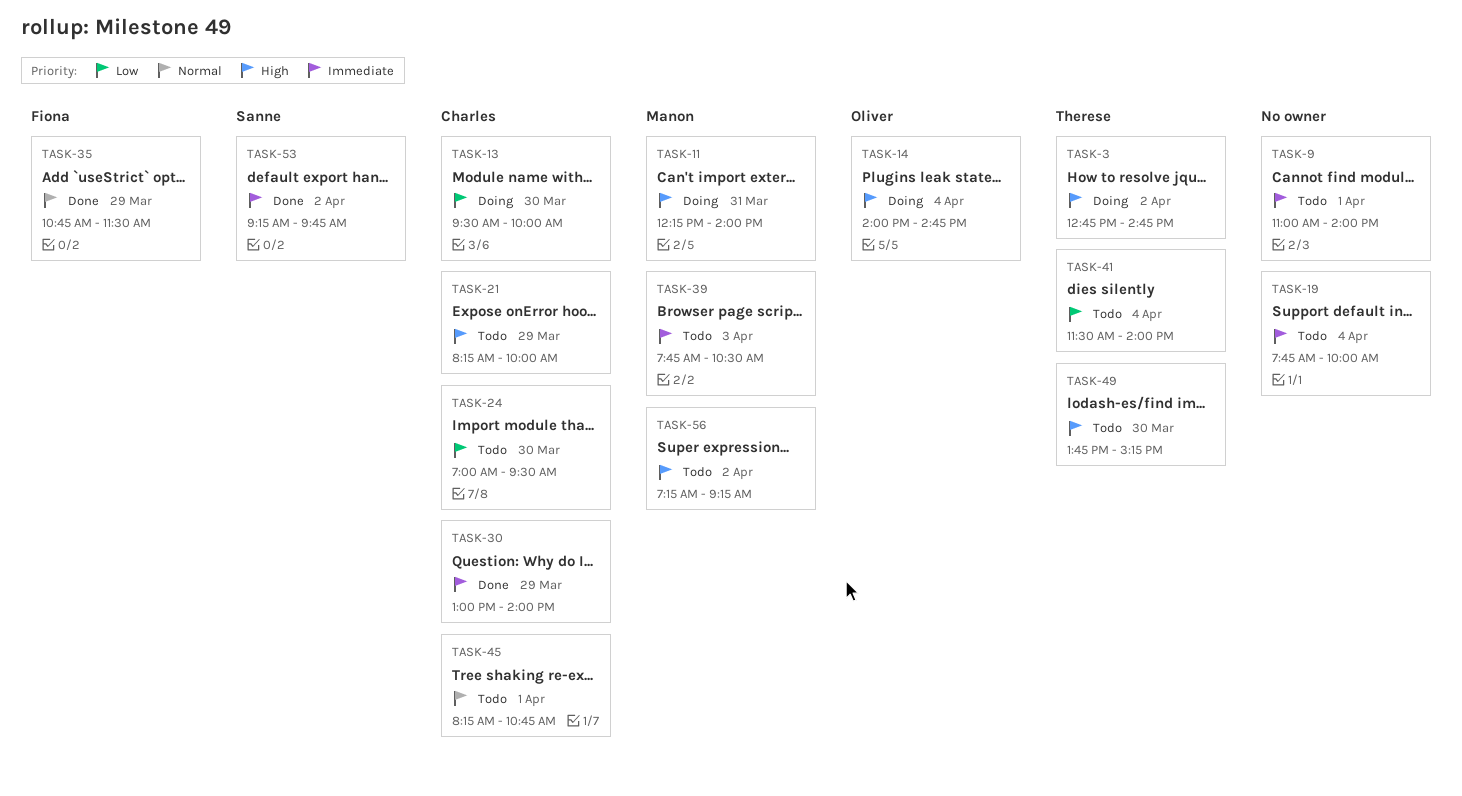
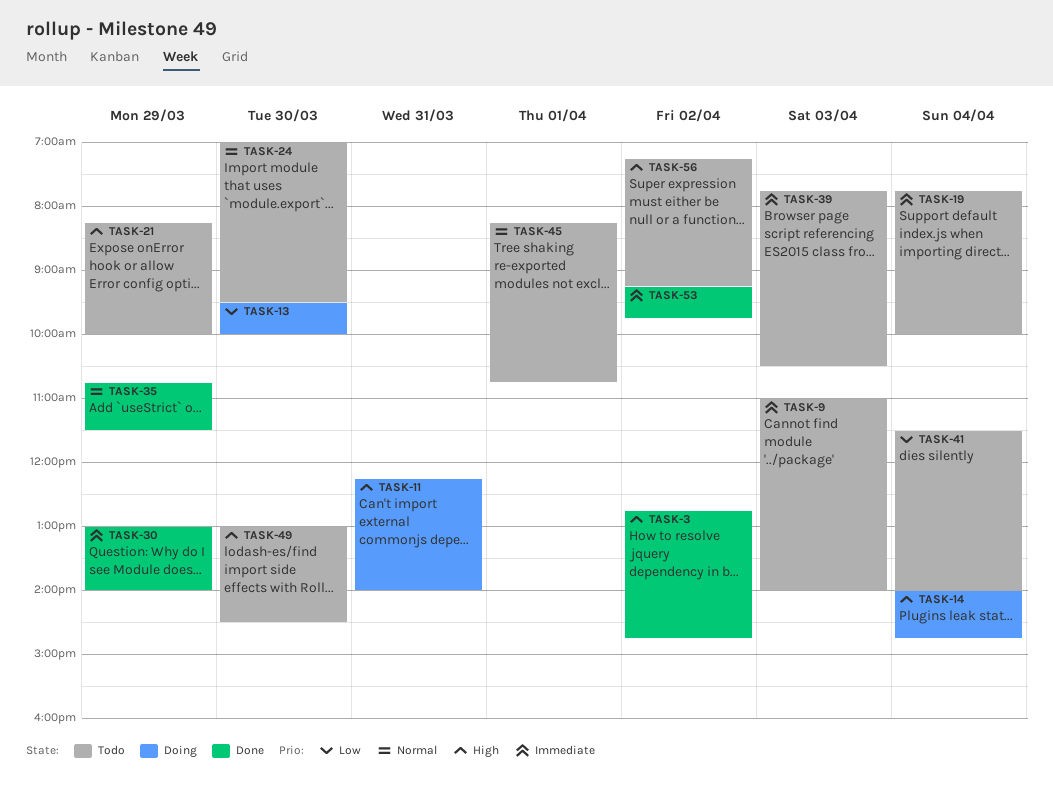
TASK-3, status: Doing -> Done
TASK-9, day: Apr 1 -> Apr 3
TASK-24, priority: Low -> Normal
TASK-49, begins: 13:45 -> 13:00
TASK-49, ends: 15:15 -> 14:30

